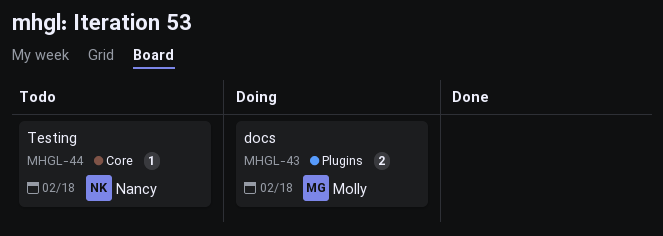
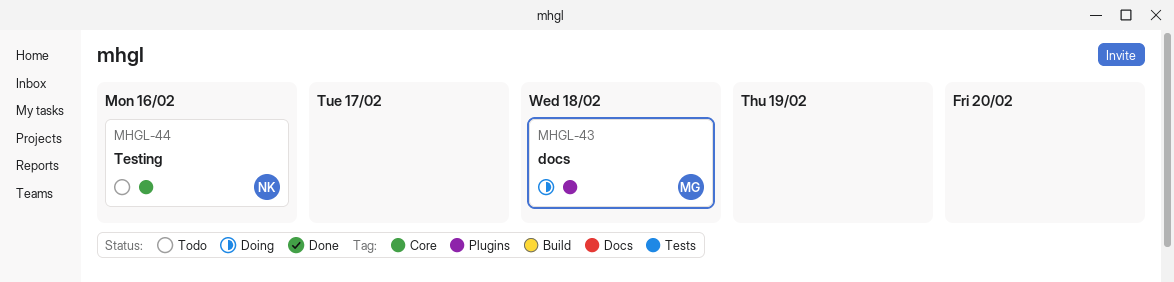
MHGL-44, due: Feb 18 -> Feb 16

